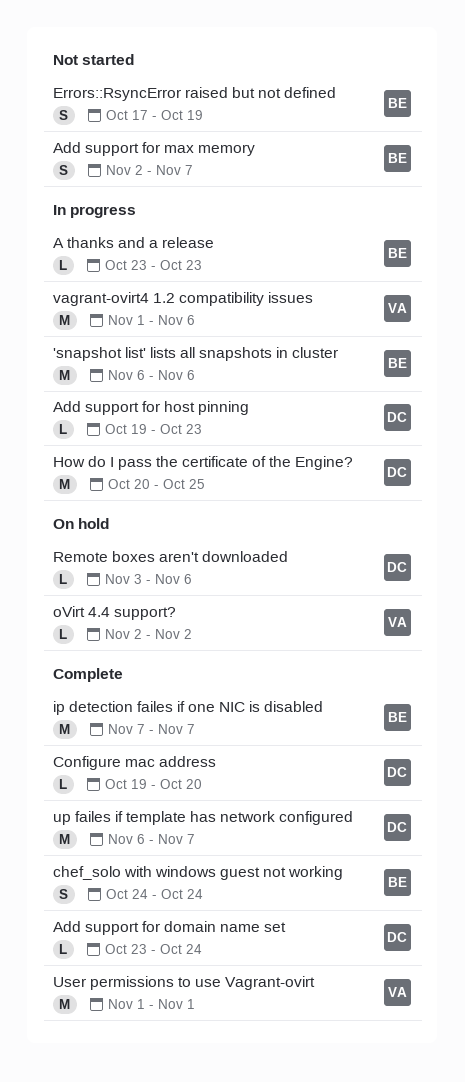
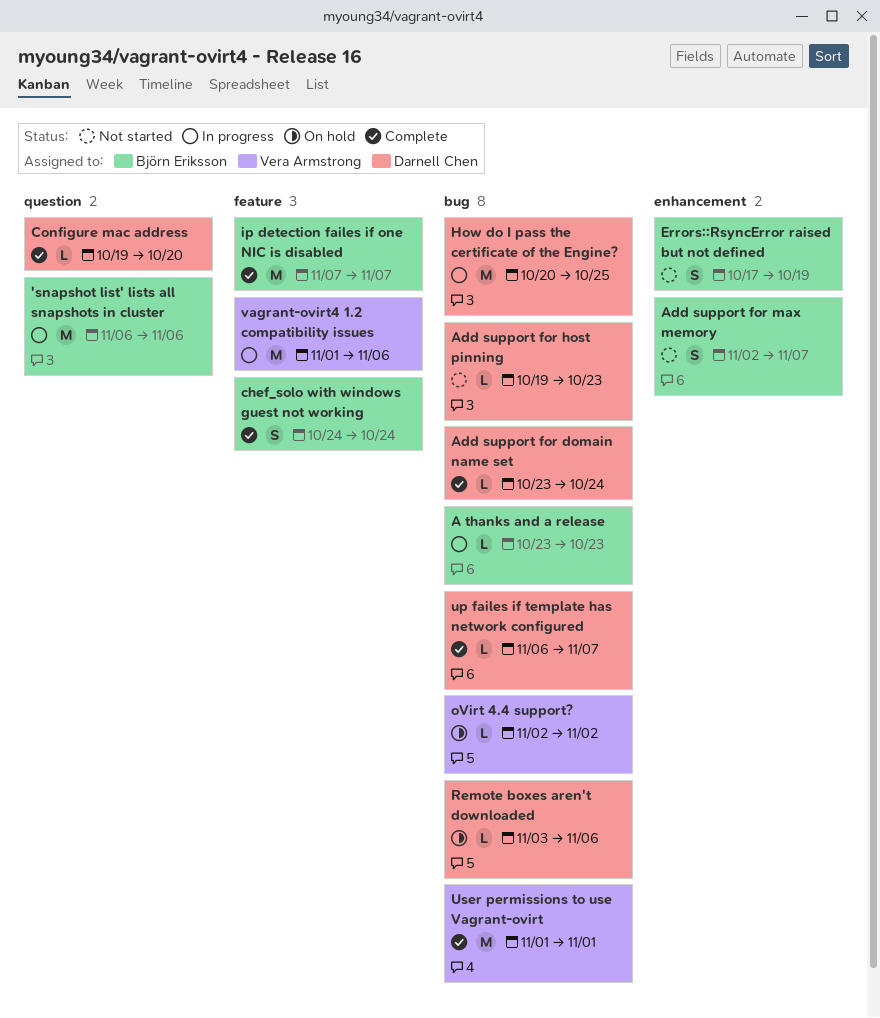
Add support for host pinning, status: In progress -> Not started
up failes if template has network configured, estimate: M -> L

